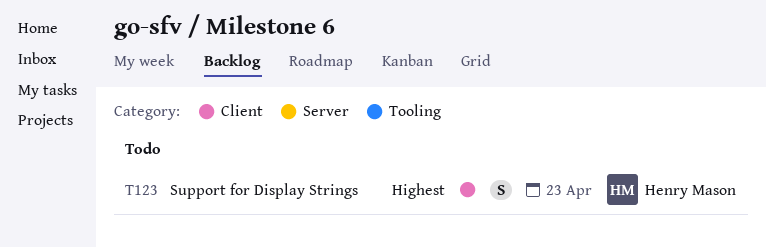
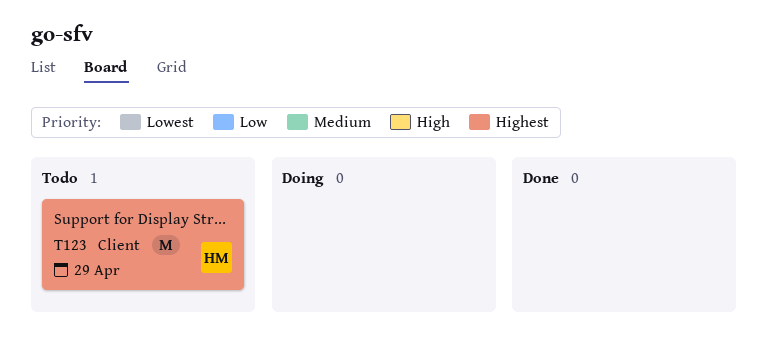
T123, estimate: S -> M
T123, due: Apr 23 -> Apr 29

